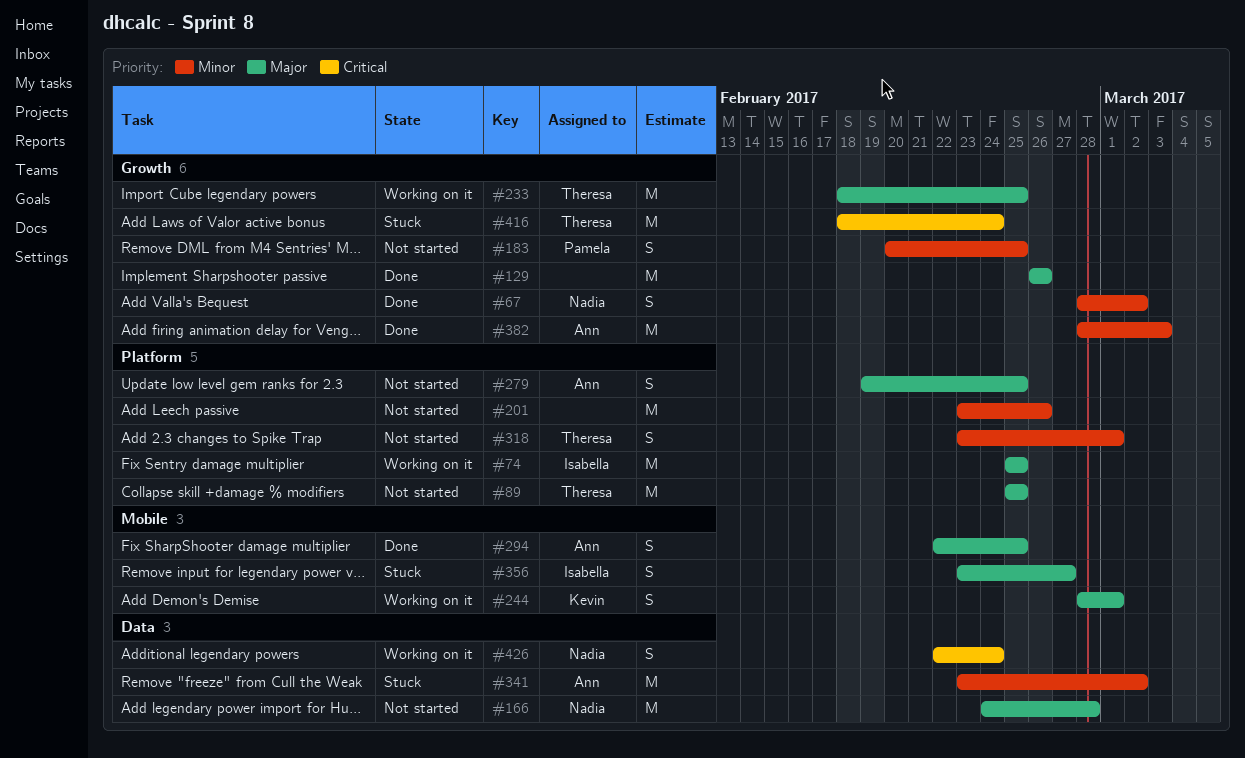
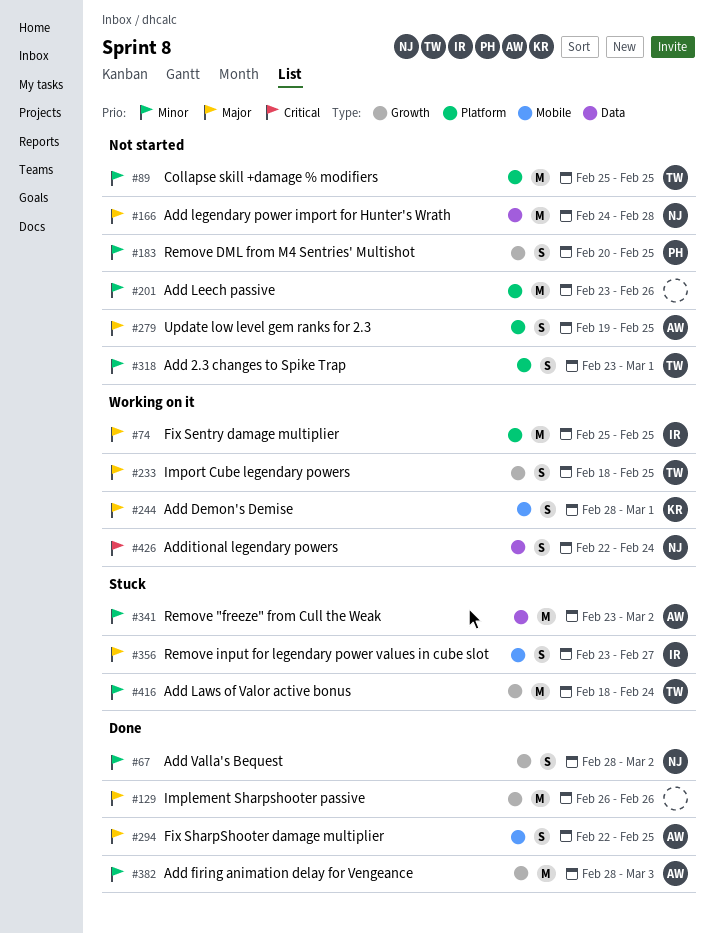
#89, priority: Major -> Minor
#233, estimate: M -> S
#416, priority: Critical -> Minor

